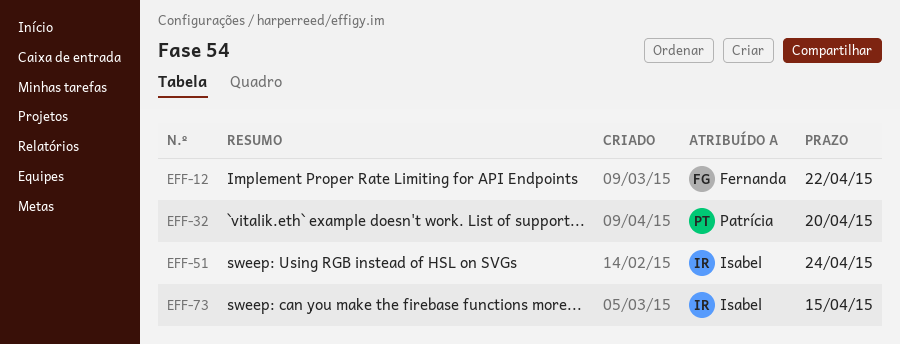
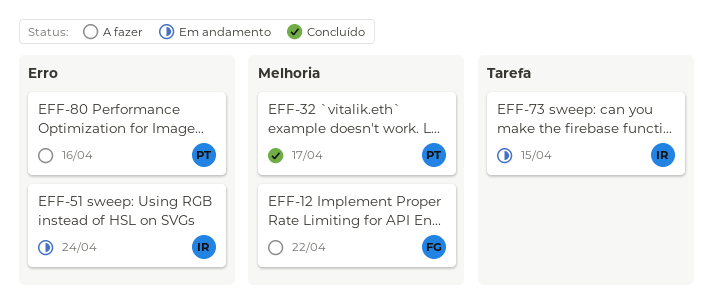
EFF-32, due: Apr 20 -> Apr 17
EFF-80: none -> present

